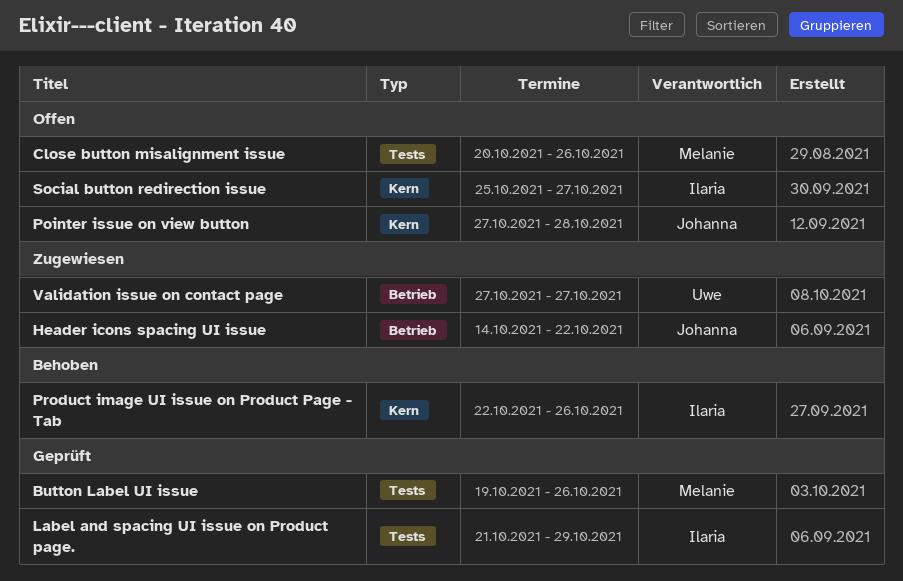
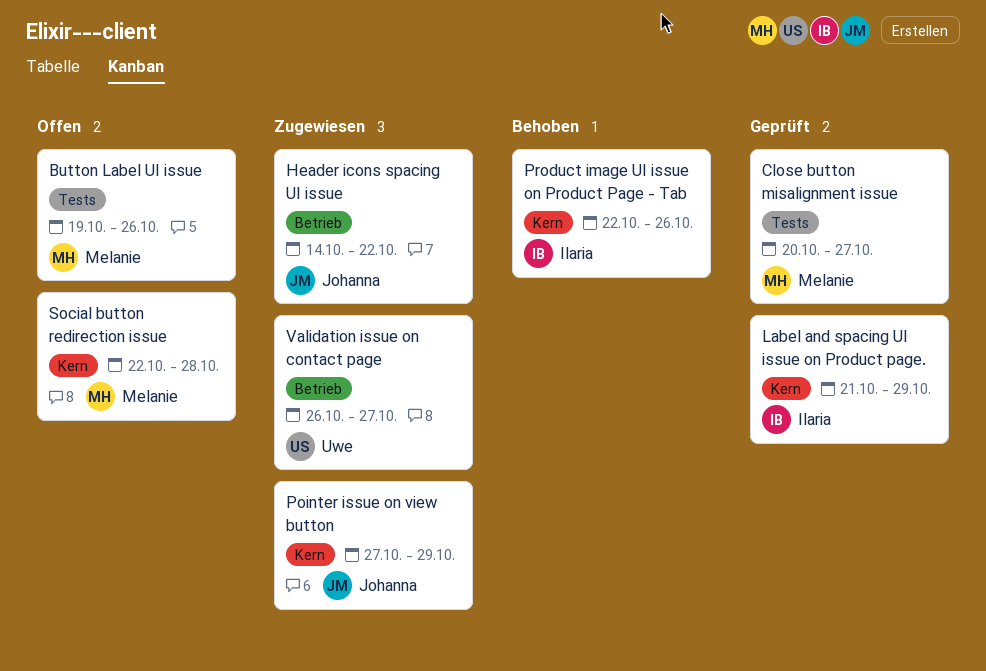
Button Label UI issue, status: Geprüft -> Offen
Close button misalignment issue, status: Offen -> Geprüft
Close button misalignment issue, due: Oct 26 -> Oct 27
Label and spacing UI issue on Product page., label: Tests -> Kern
Pointer issue on view button, status: Offen -> Zugewiesen
Pointer issue on view button, due: Oct 28 -> Oct 29
Social button redirection issue, owner: Ilaria -> Melanie
Social button redirection issue, start: Oct 25 -> Oct 22
Social button redirection issue, due: Oct 27 -> Oct 28
Validation issue on contact page, start: Oct 27 -> Oct 26

